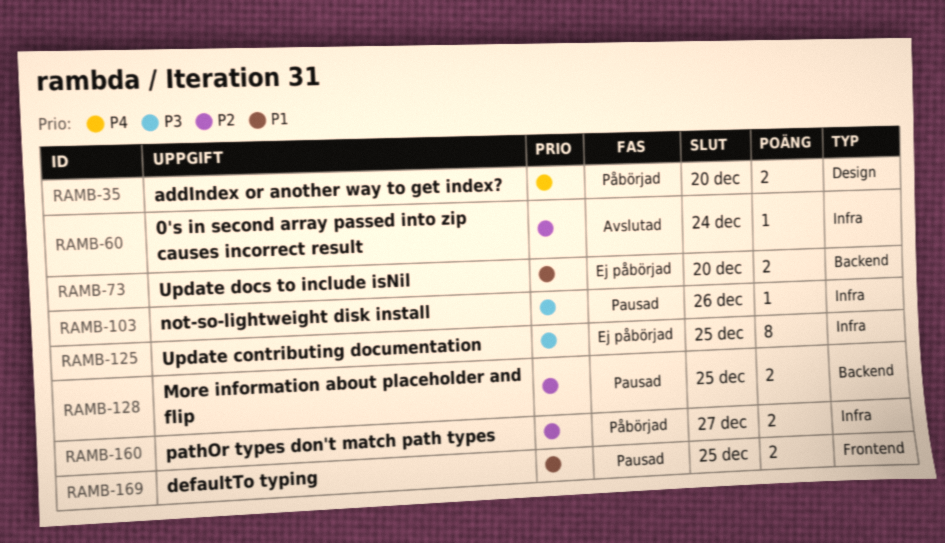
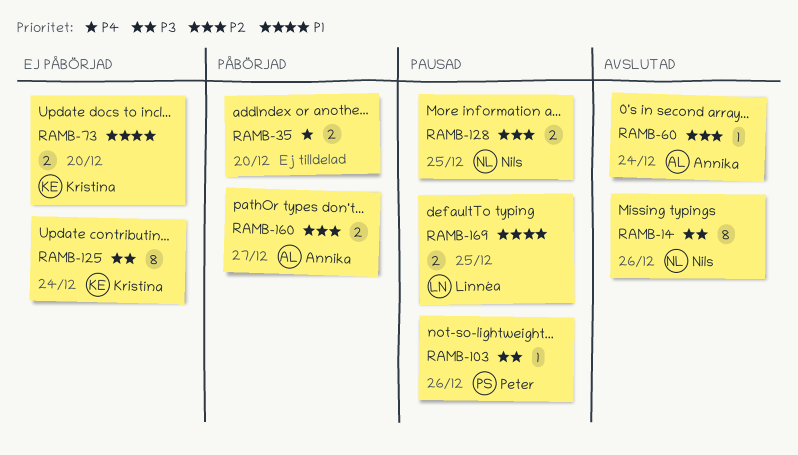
RAMB-14: none -> present
RAMB-125, due: Dec 25 -> Dec 24

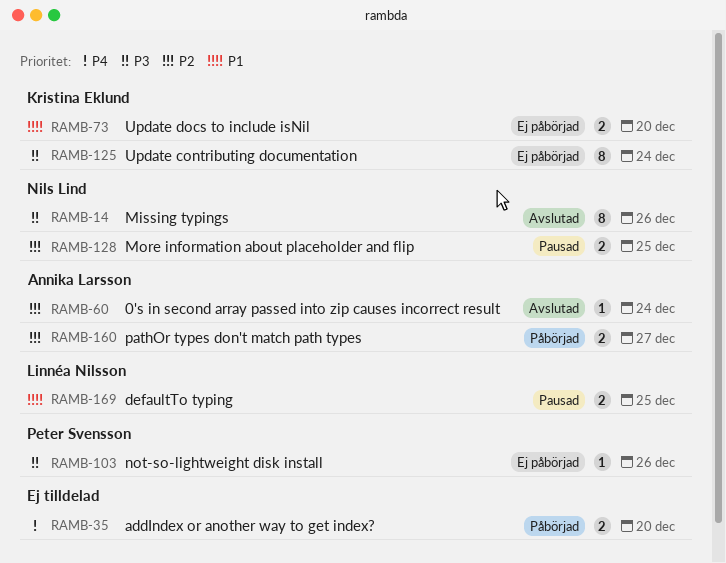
RAMB-103, status: Pausad -> Ej påbörjad

